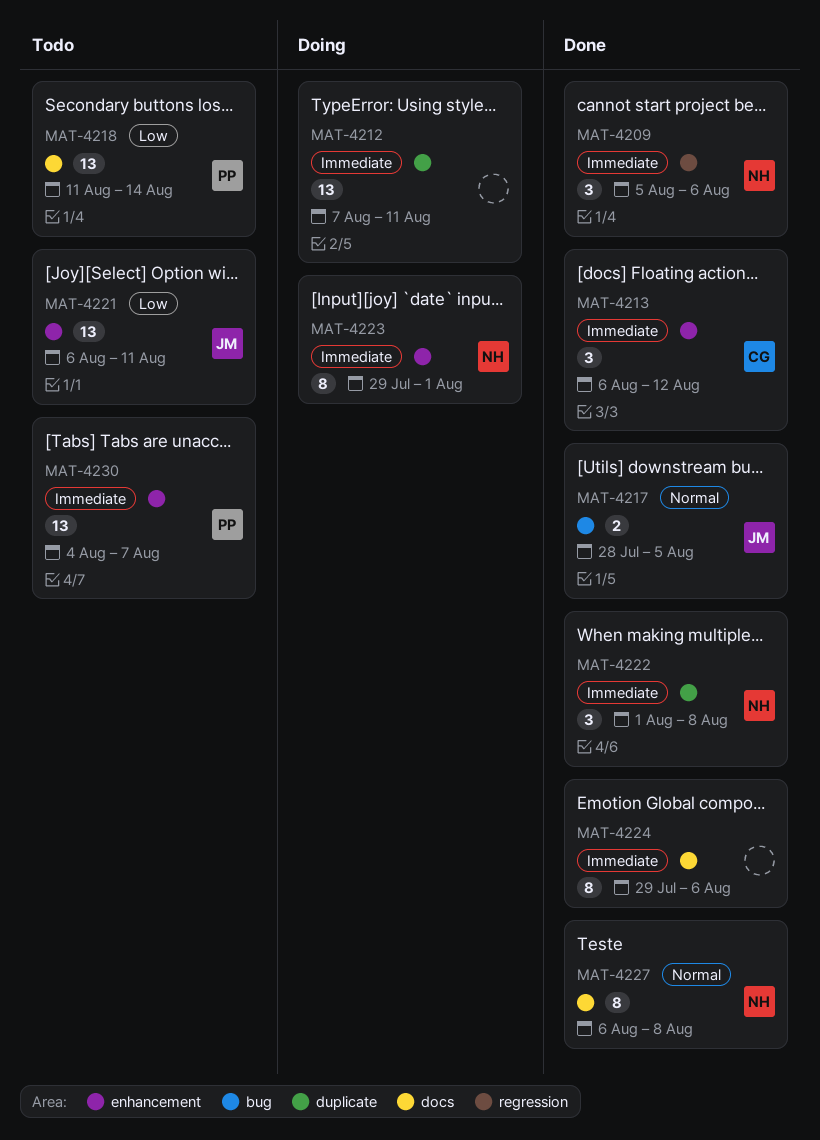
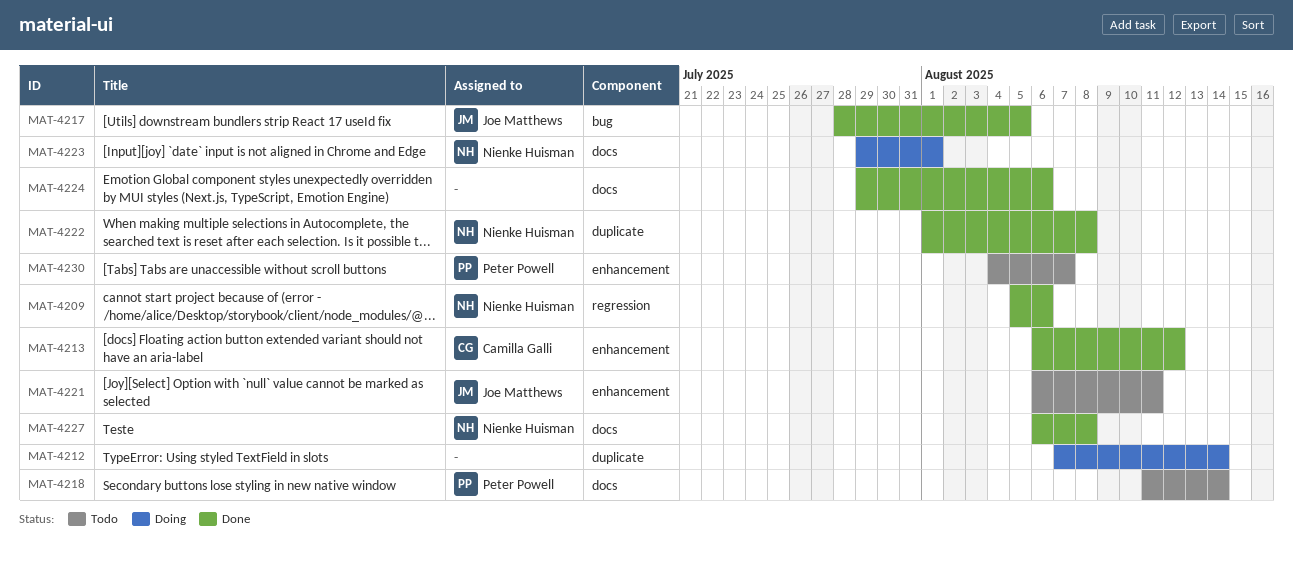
MAT-4212, due: Aug 11 -> Aug 14
MAT-4223, label: enhancement -> docs

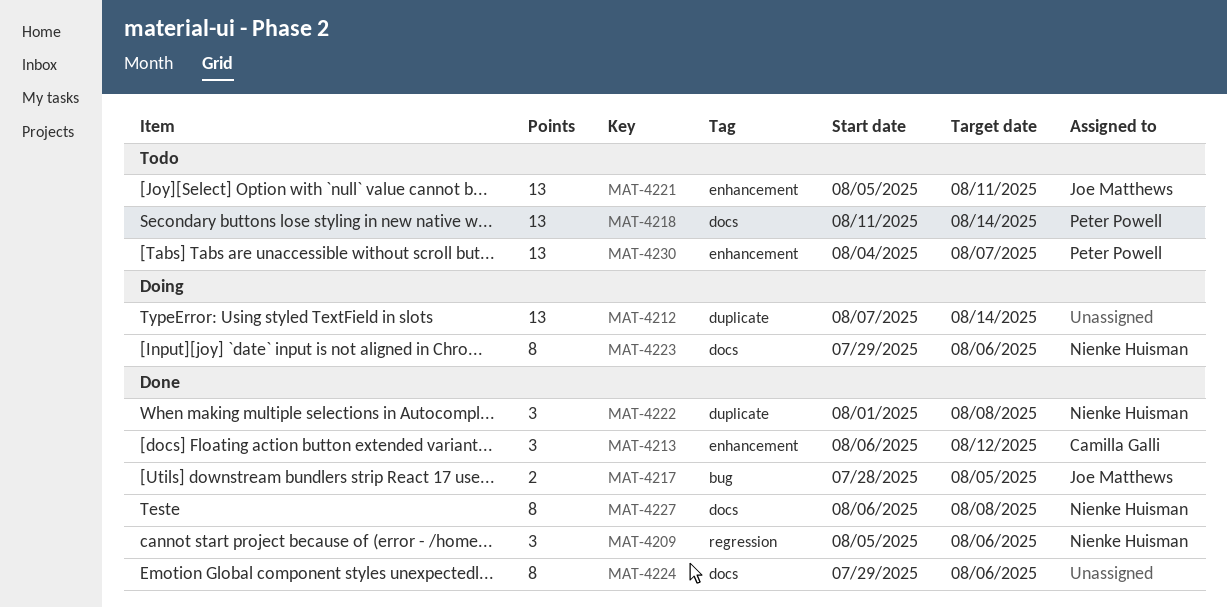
MAT-4221, start: Aug 6 -> Aug 5
MAT-4223, due: Aug 1 -> Aug 6

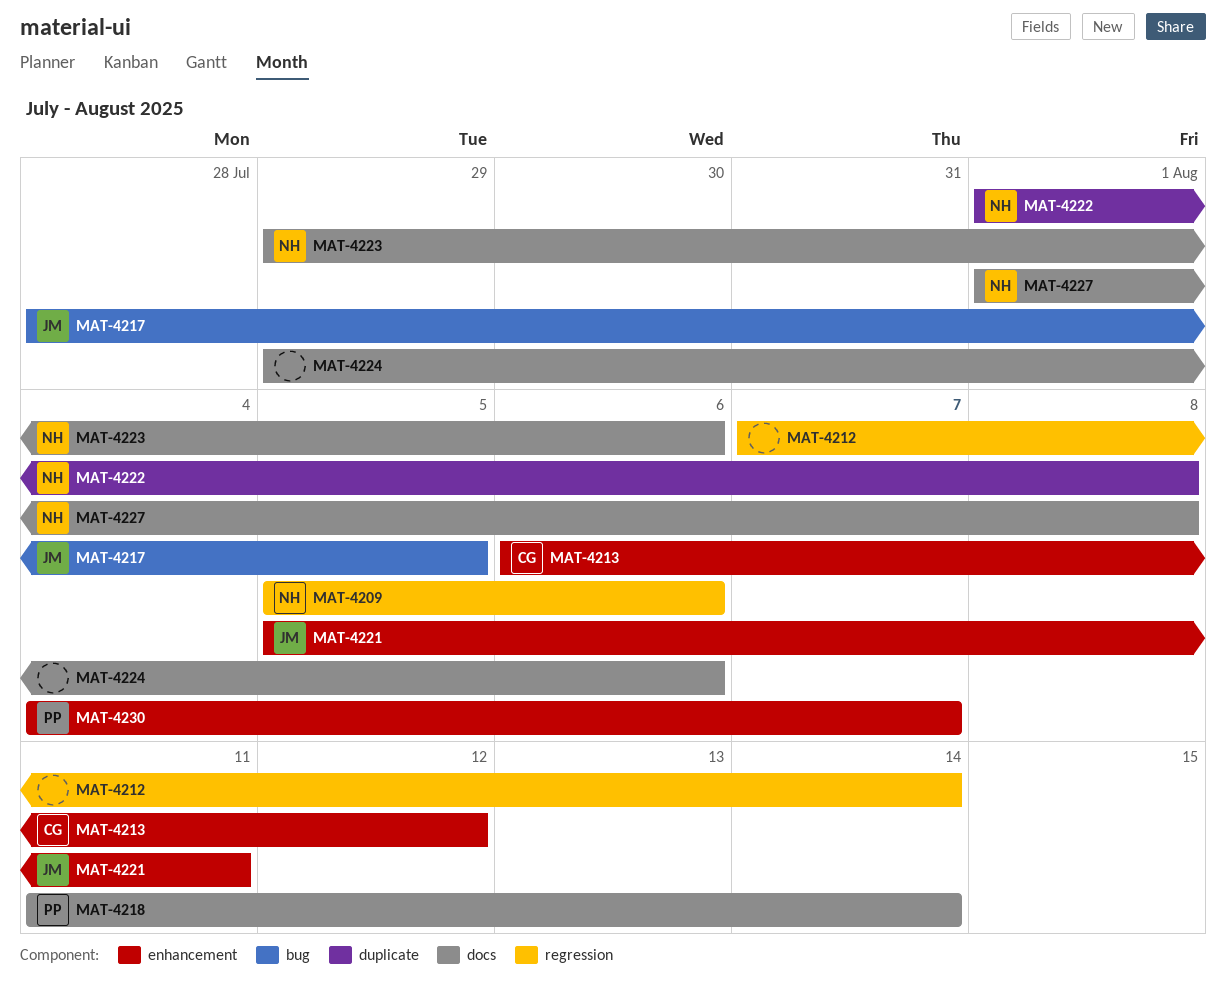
MAT-4212, label: duplicate -> regression
MAT-4227, start: Aug 6 -> Aug 1

